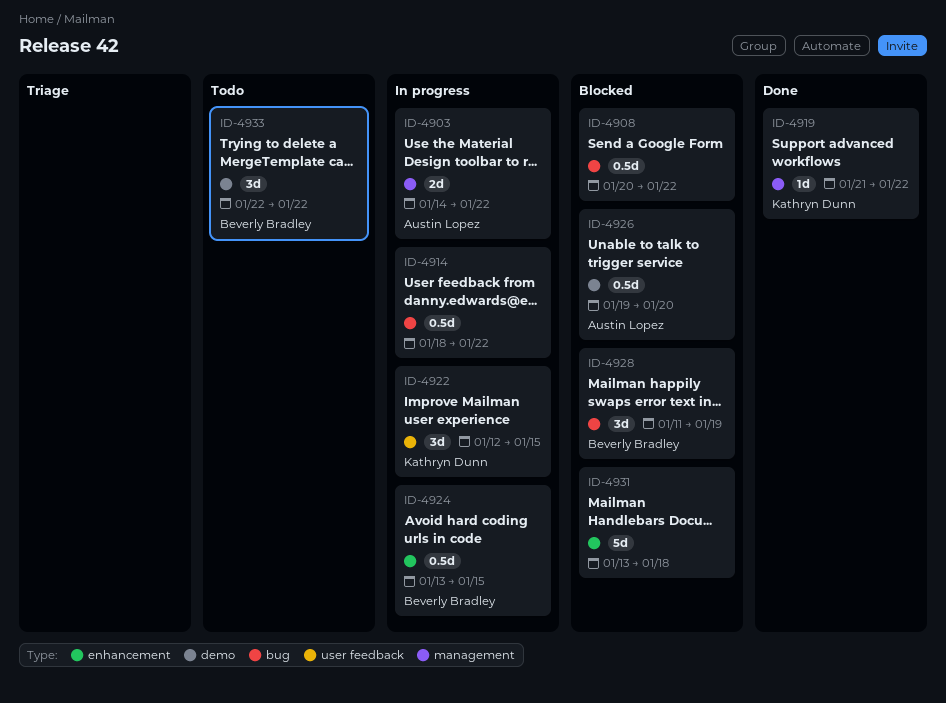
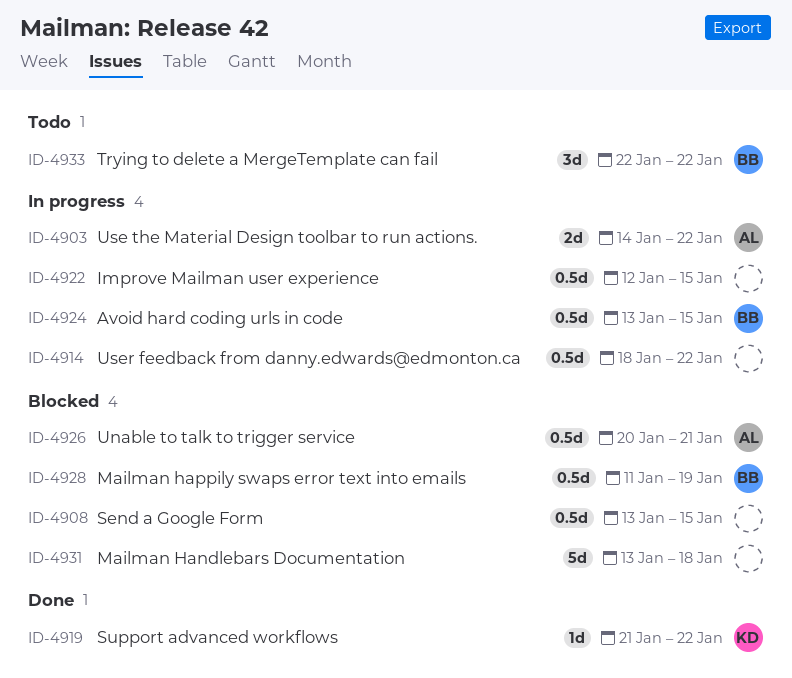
ID-4908, start: Jan 20 -> Jan 13
ID-4908, due: Jan 22 -> Jan 15
ID-4922, owner: Kathryn Dunn -> none
ID-4922, estimate: 3d -> 0.5d
ID-4926, start: Jan 19 -> Jan 20
ID-4926, due: Jan 20 -> Jan 21
ID-4928, estimate: 3d -> 0.5d

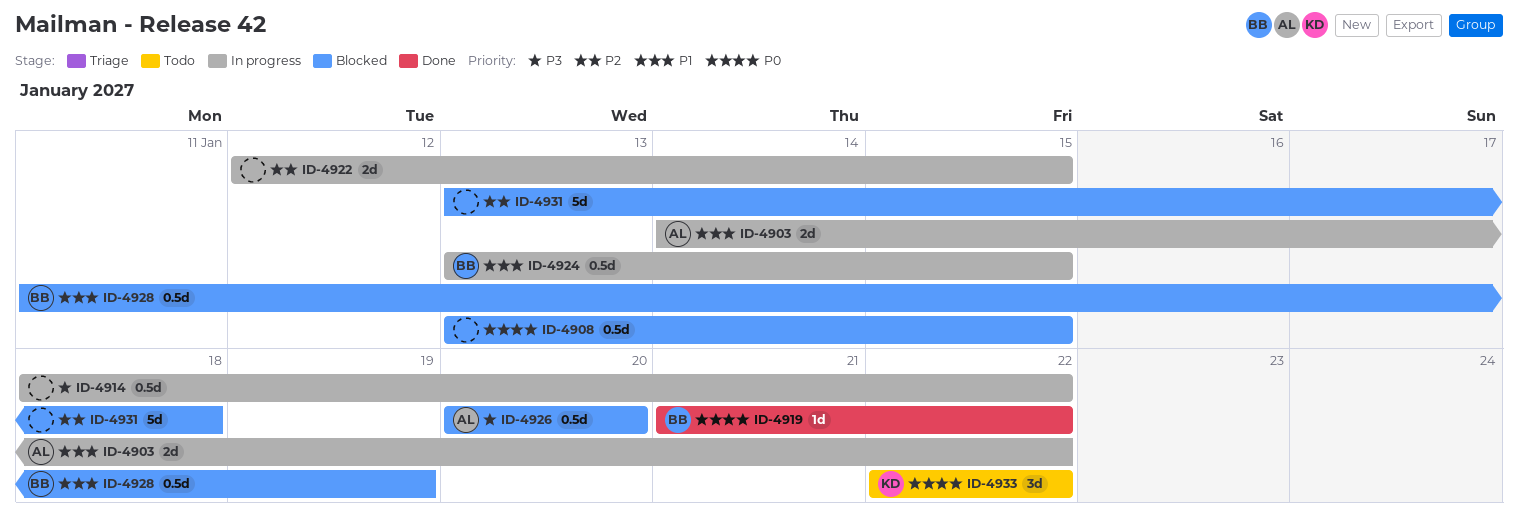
ID-4919, owner: KD -> BB
ID-4922, estimate: 0.5d -> 2d
ID-4926, due: Jan 21 -> Jan 20
ID-4933, owner: BB -> KD

